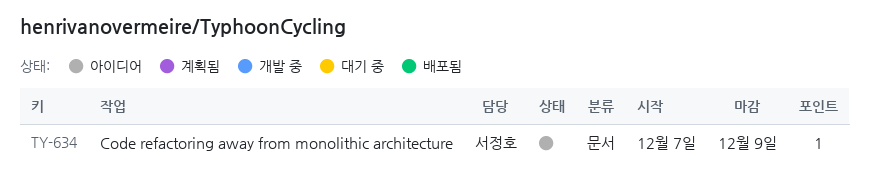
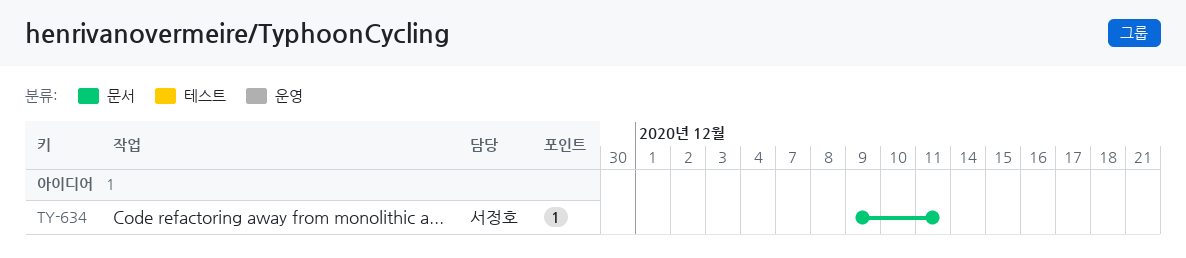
TY-634, start: Dec 7 -> Dec 9
TY-634, due: Dec 9 -> Dec 11

